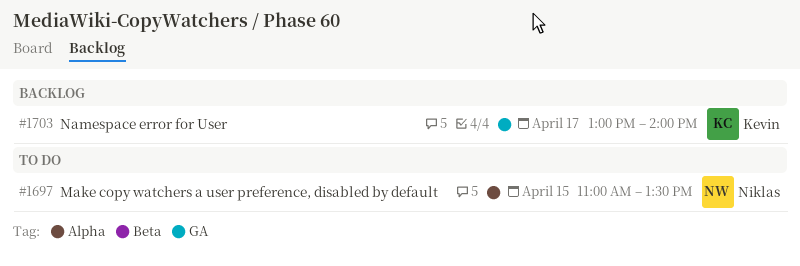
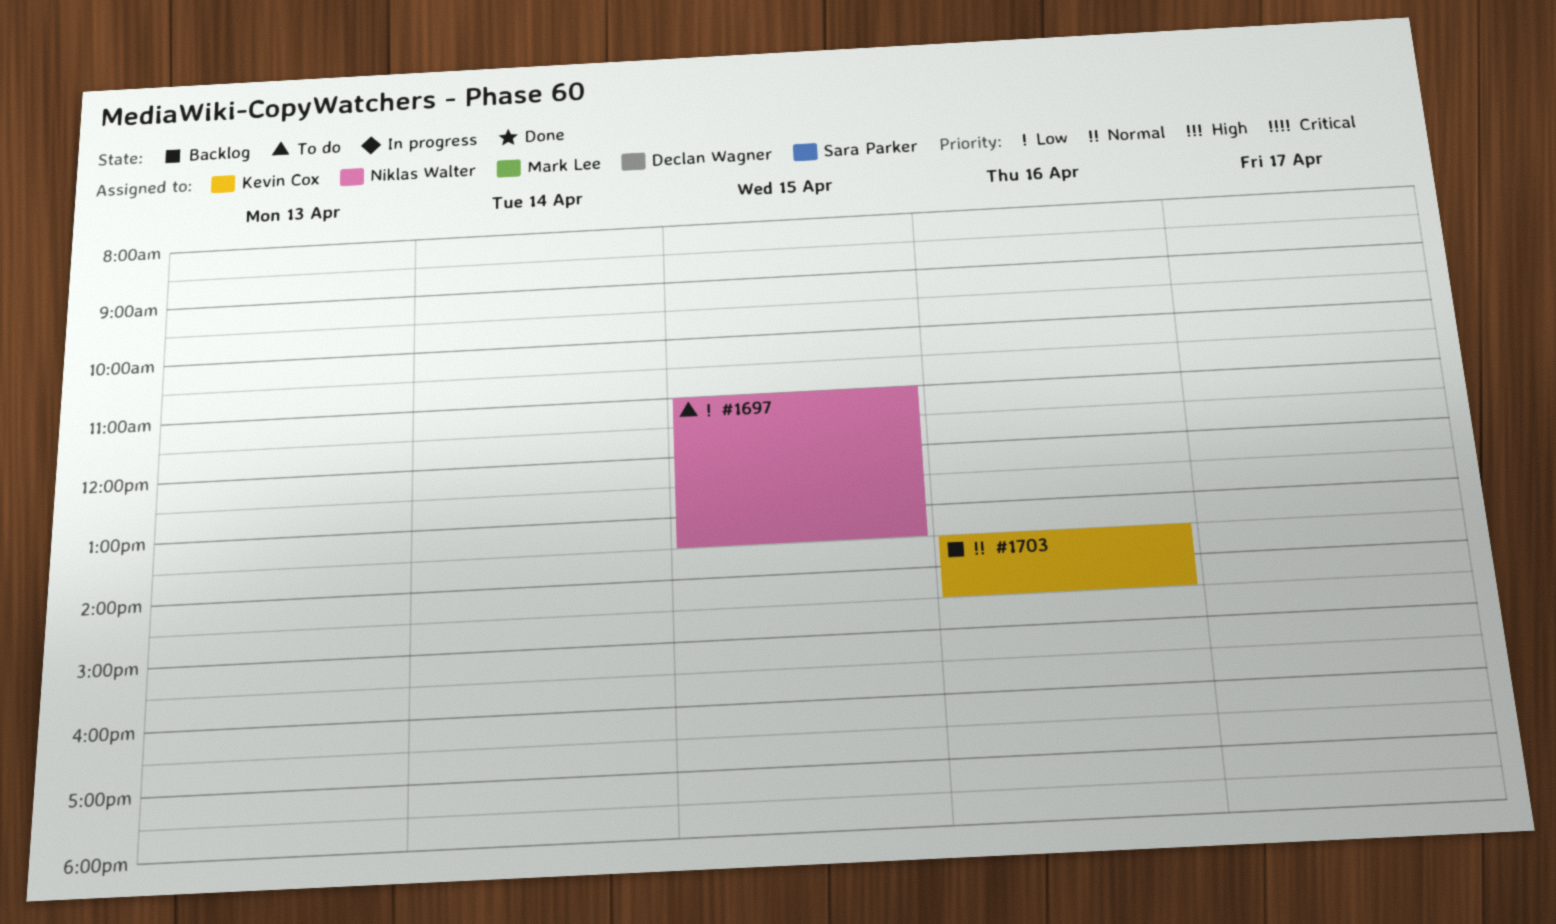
#1703, day: Apr 17 -> Apr 16
#1703, begins: 13:00 -> 13:30
#1703, ends: 14:00 -> 14:30

